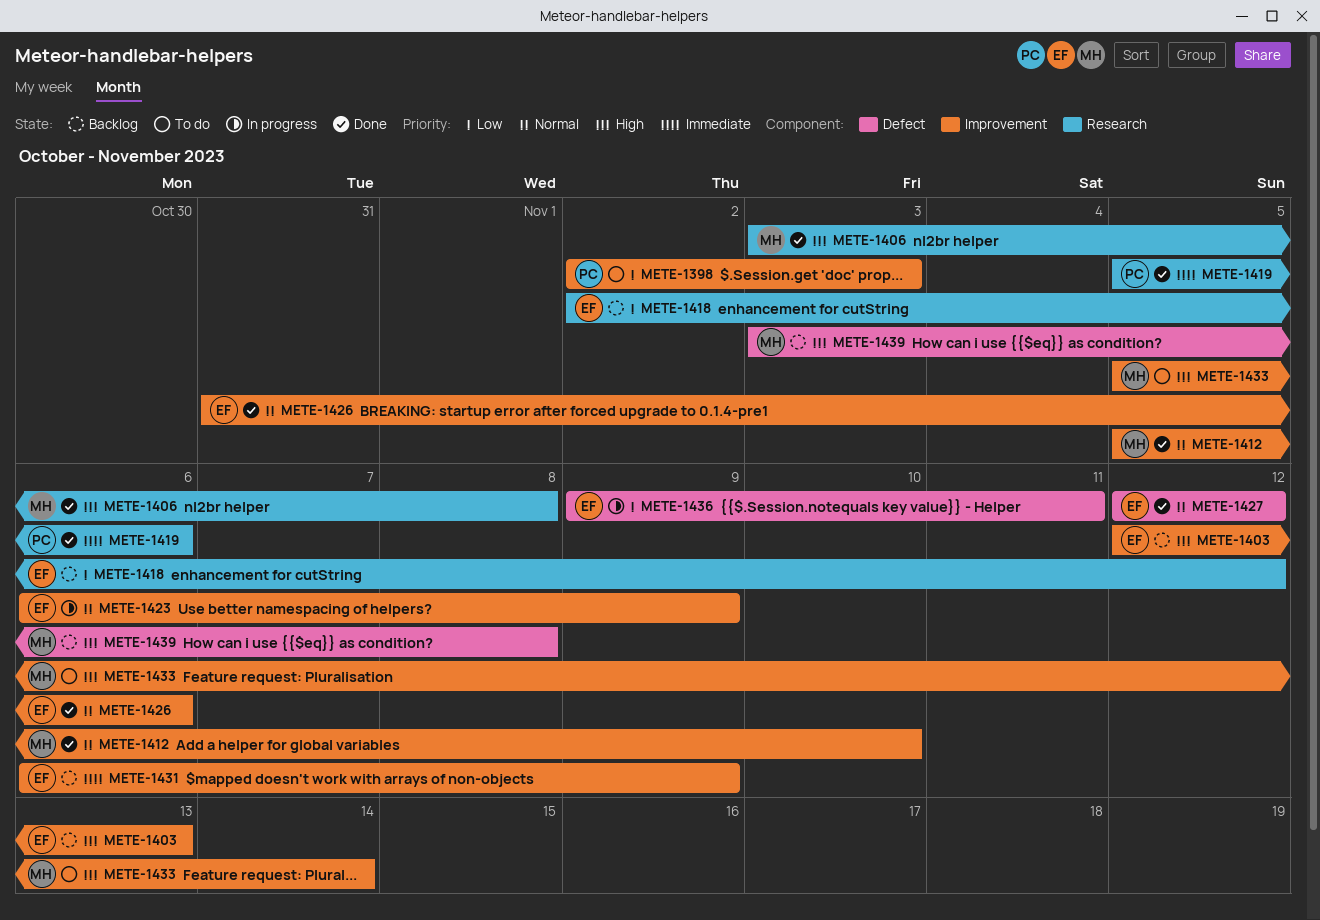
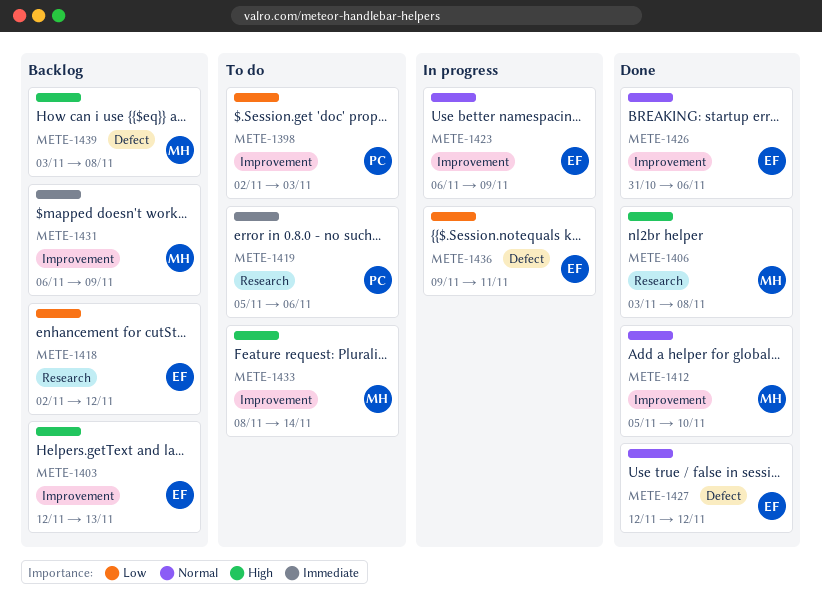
METE-1419, status: Done -> To do
METE-1431, owner: EF -> MH
METE-1433, start: Nov 5 -> Nov 8

